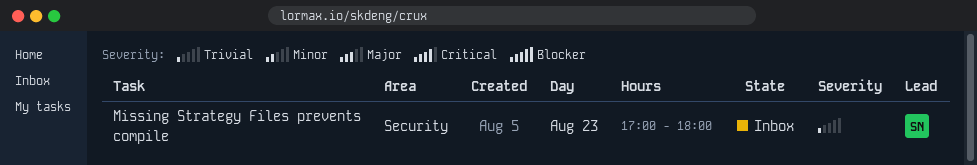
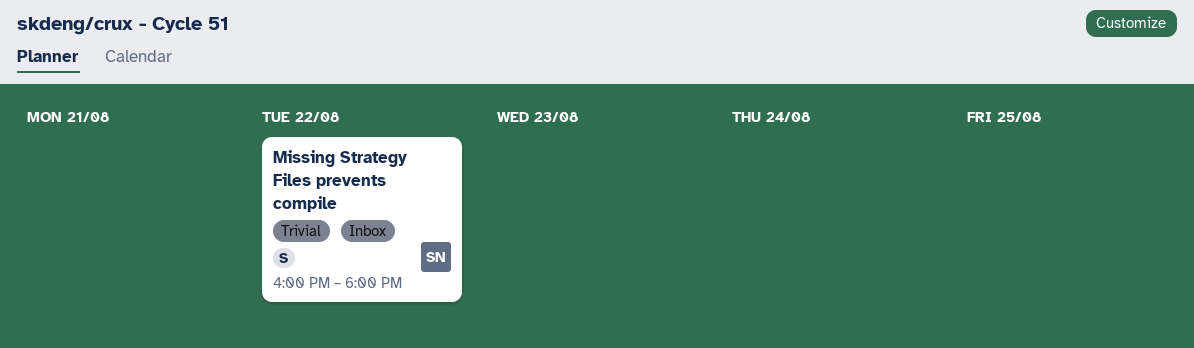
Missing Strategy Files prevents compile, day: Aug 23 -> Aug 22
Missing Strategy Files prevents compile, begins: 17:00 -> 16:00

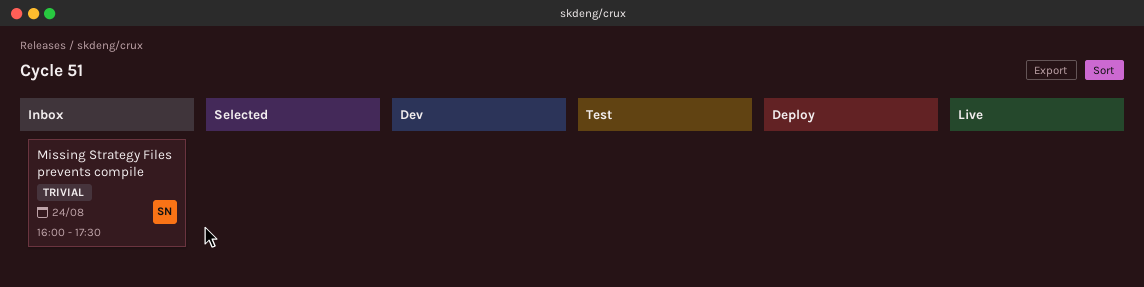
Missing Strategy Files prevents compile, day: Aug 22 -> Aug 24
Missing Strategy Files prevents compile, ends: 18:00 -> 17:30

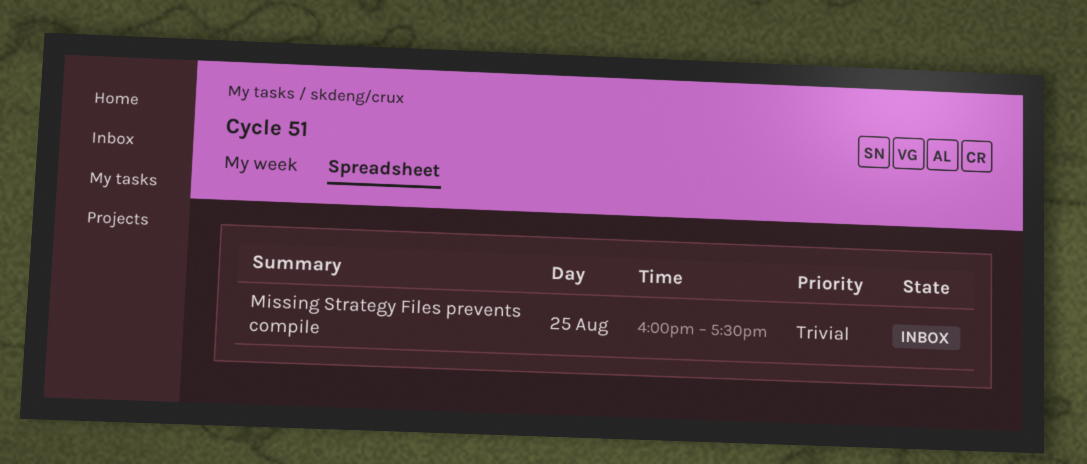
Missing Strategy Files prevents compile, day: Aug 24 -> Aug 25

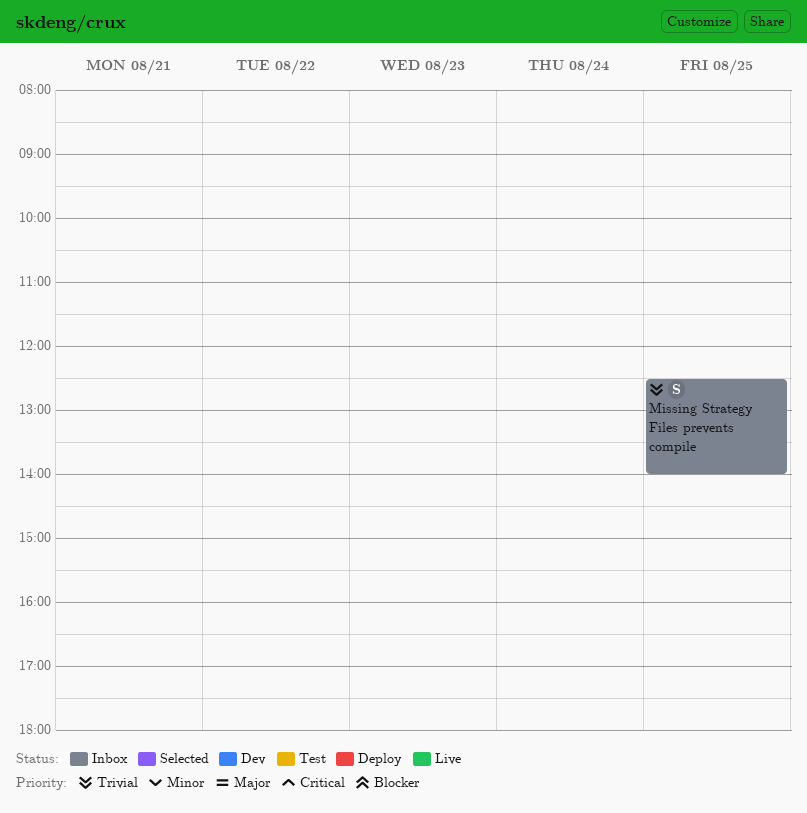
Missing Strategy Files prevents compile, begins: 16:00 -> 12:30
Missing Strategy Files prevents compile, ends: 17:30 -> 14:00

